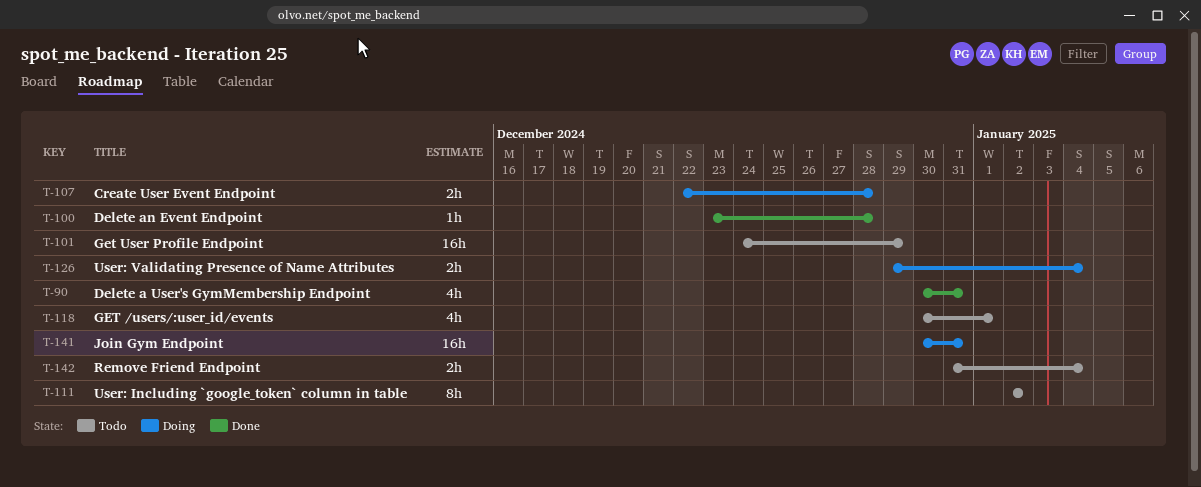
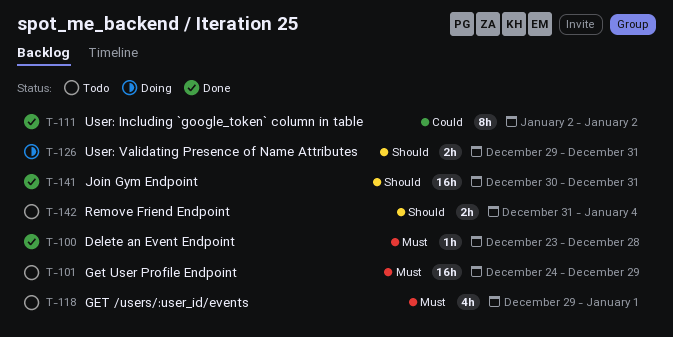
T-90: present -> none
T-107: present -> none
T-111, status: Todo -> Done
T-118, start: Dec 30 -> Dec 29
T-126, due: Jan 4 -> Dec 31
T-141, status: Doing -> Done

